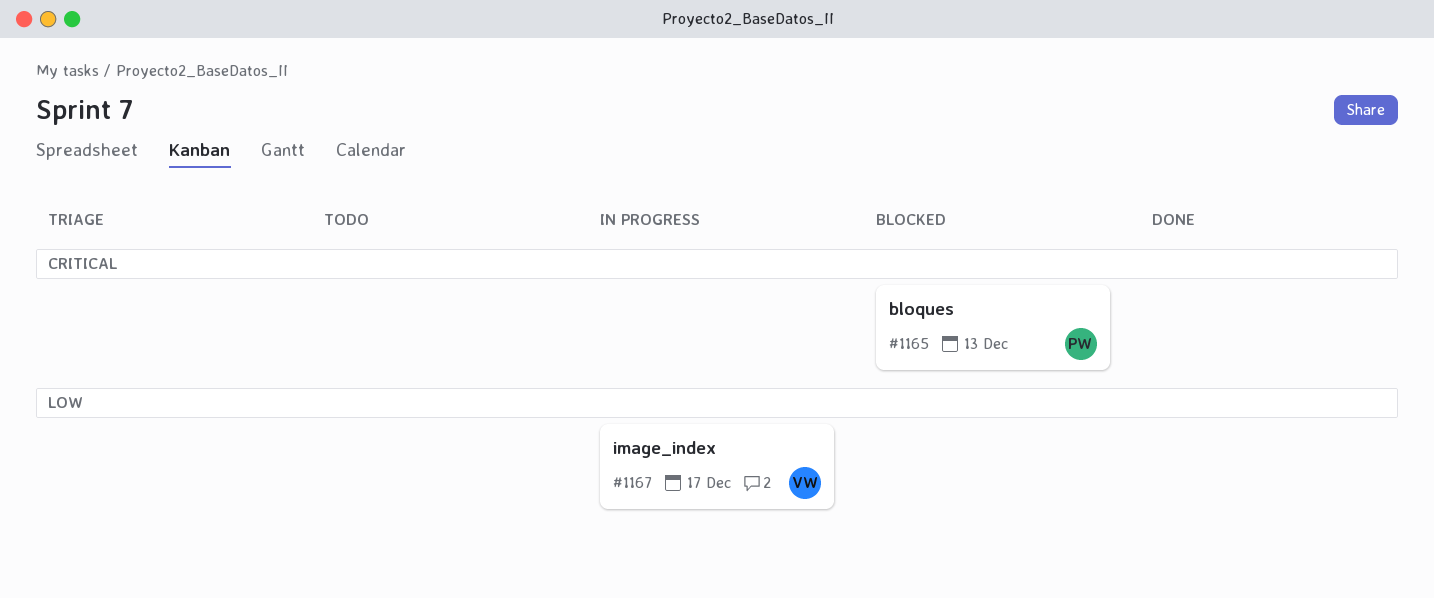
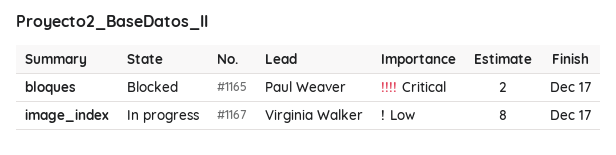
#1165, due: Dec 13 -> Dec 17

